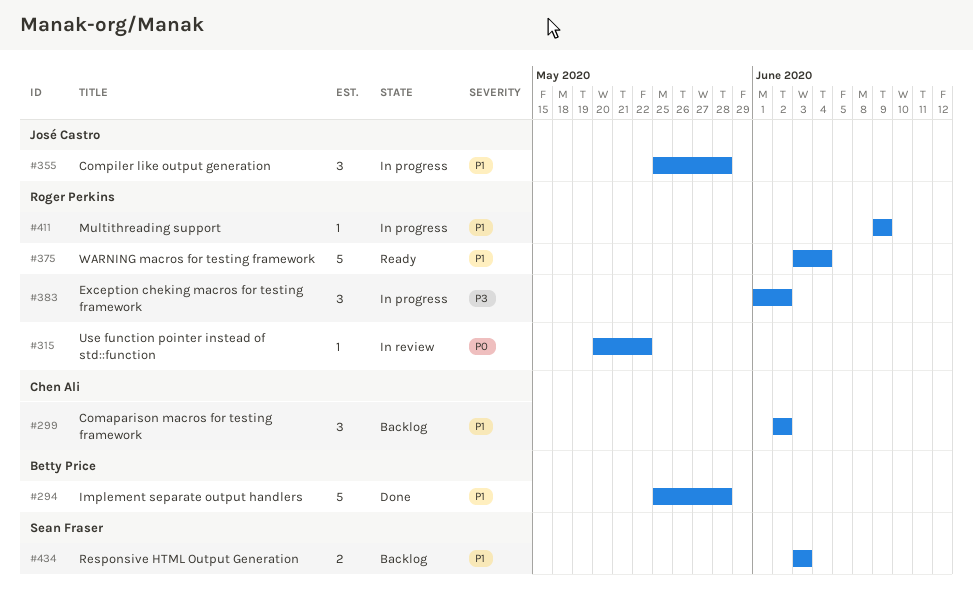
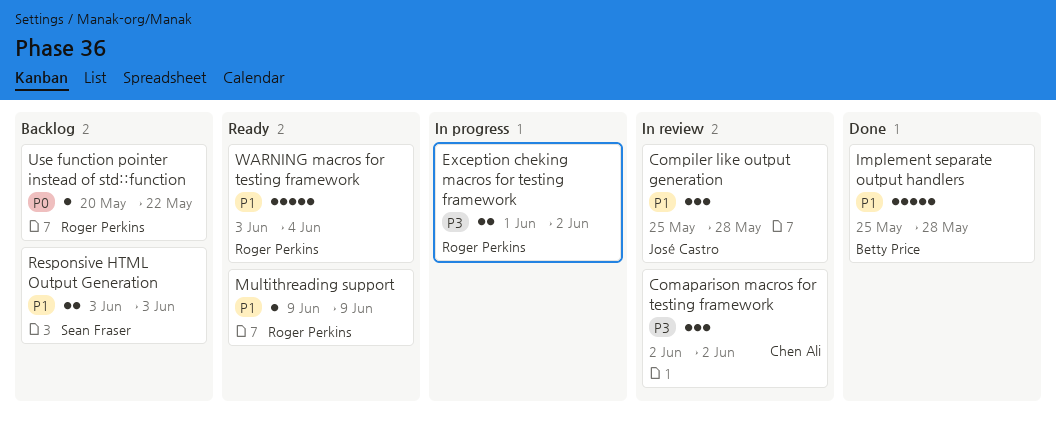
Comaparison macros for testing framework, status: Backlog -> In review
Comaparison macros for testing framework, priority: P1 -> P3
Compiler like output generation, status: In progress -> In review
Exception cheking macros for testing framework, estimate: 3 -> 2
Multithreading support, status: In progress -> Ready
Use function pointer instead of std::function, status: In review -> Backlog

